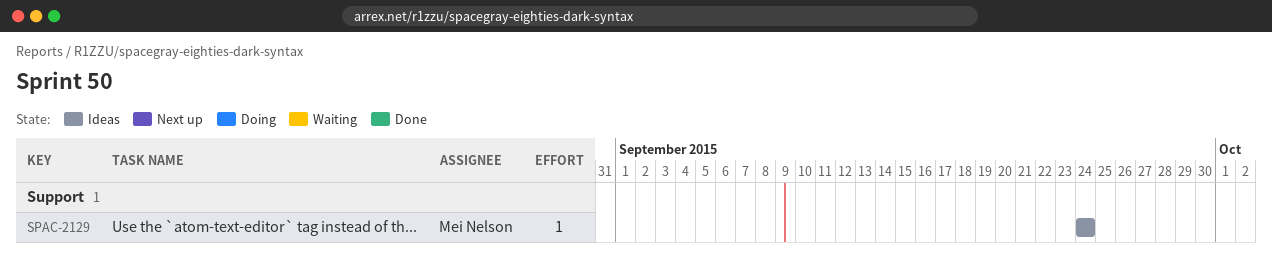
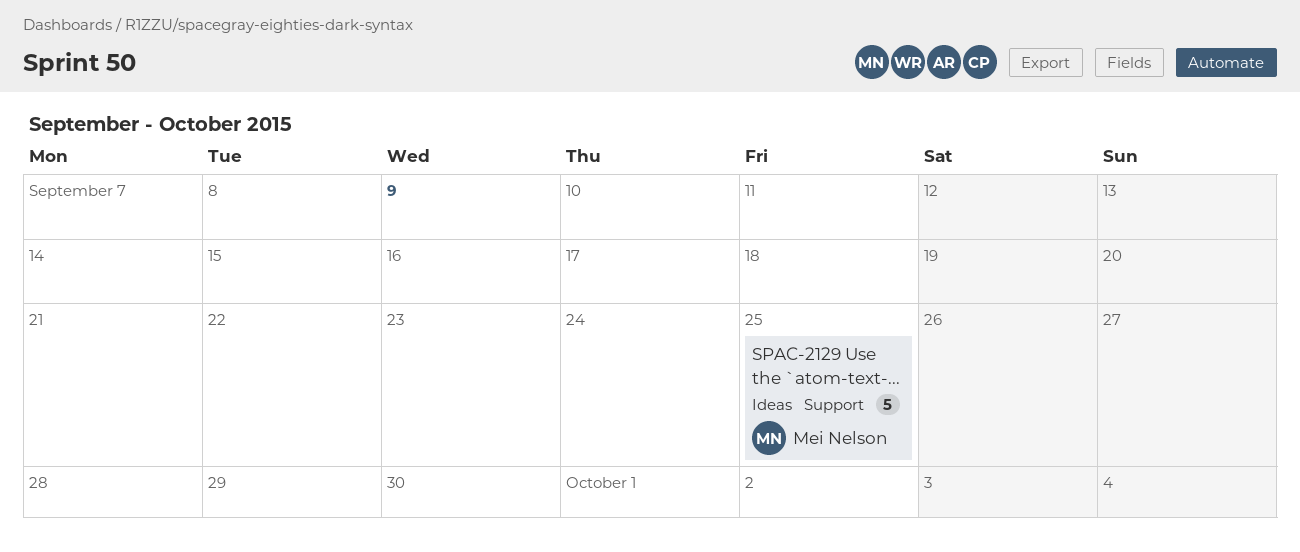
SPAC-2129, estimate: 1 -> 5
SPAC-2129, due: Sep 24 -> Sep 25

